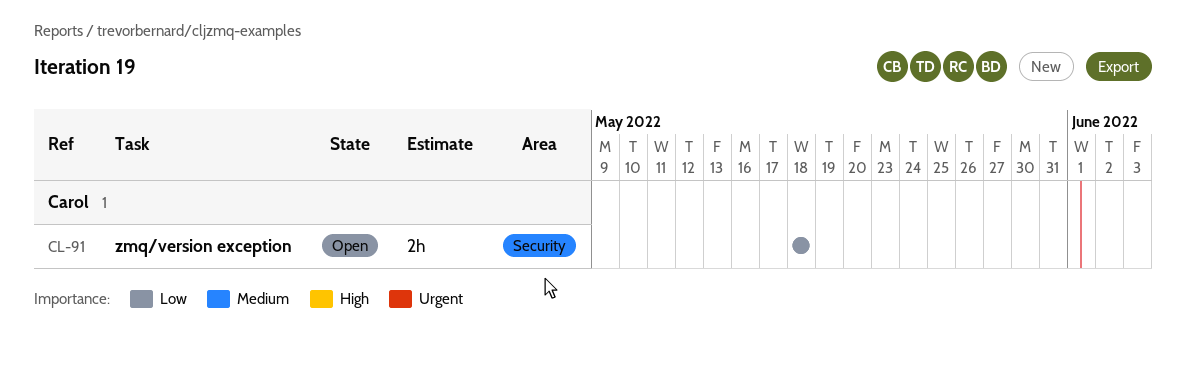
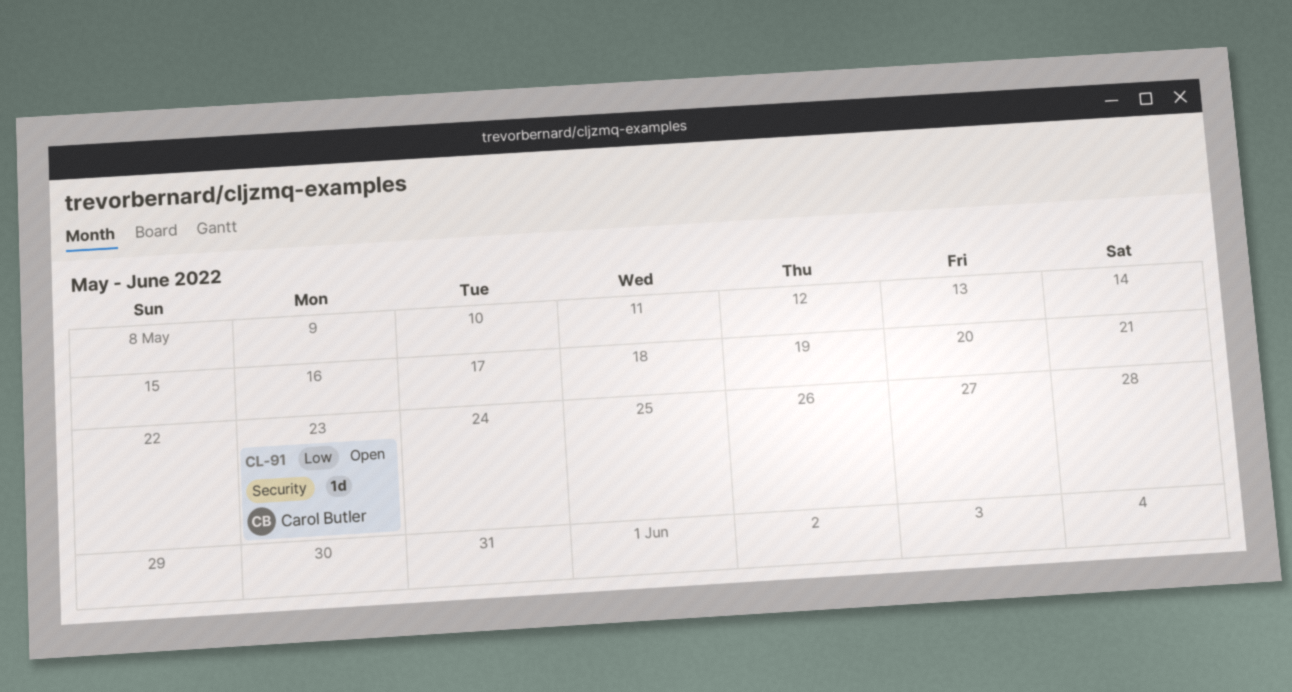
CL-91, estimate: 2h -> 1d
CL-91, due: May 18 -> May 23

